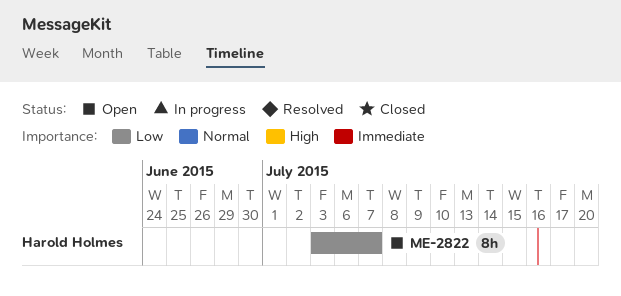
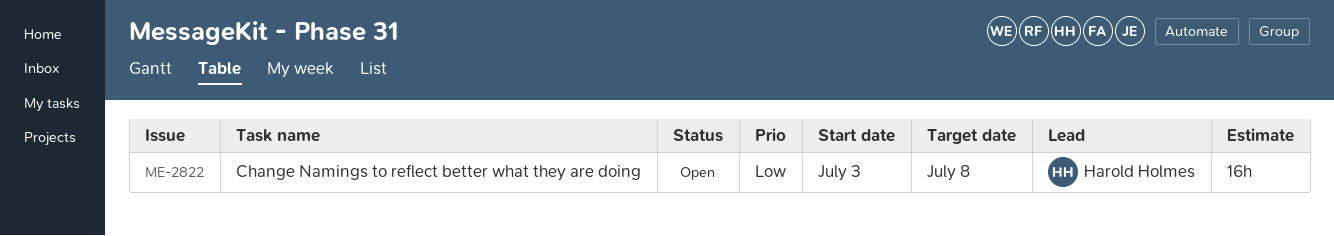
ME-2822, estimate: 8h -> 16h
ME-2822, due: Jul 7 -> Jul 8

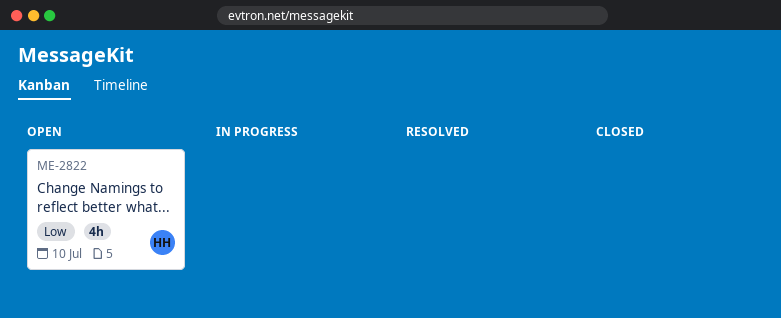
ME-2822, estimate: 16h -> 4h
ME-2822, due: Jul 8 -> Jul 10

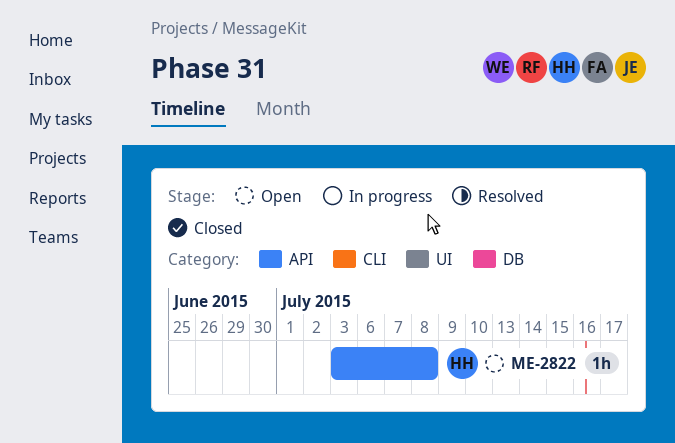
ME-2822, estimate: 4h -> 1h
ME-2822, due: Jul 10 -> Jul 8

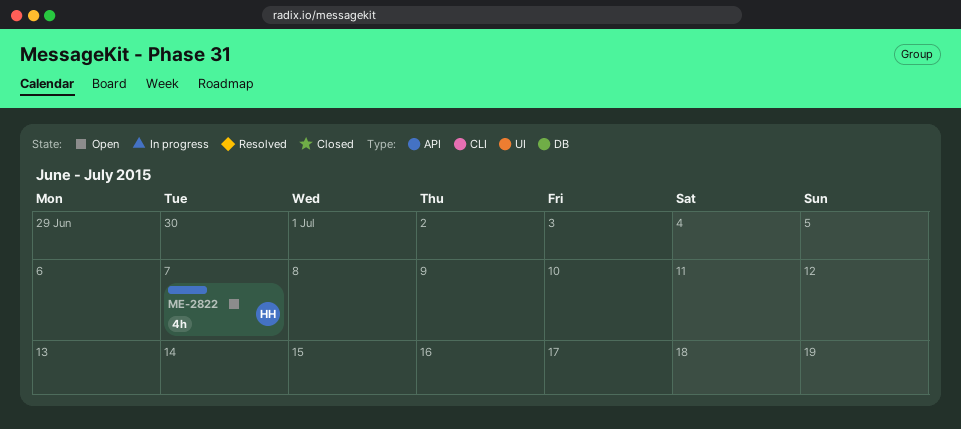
ME-2822, estimate: 1h -> 4h
ME-2822, due: Jul 8 -> Jul 7

